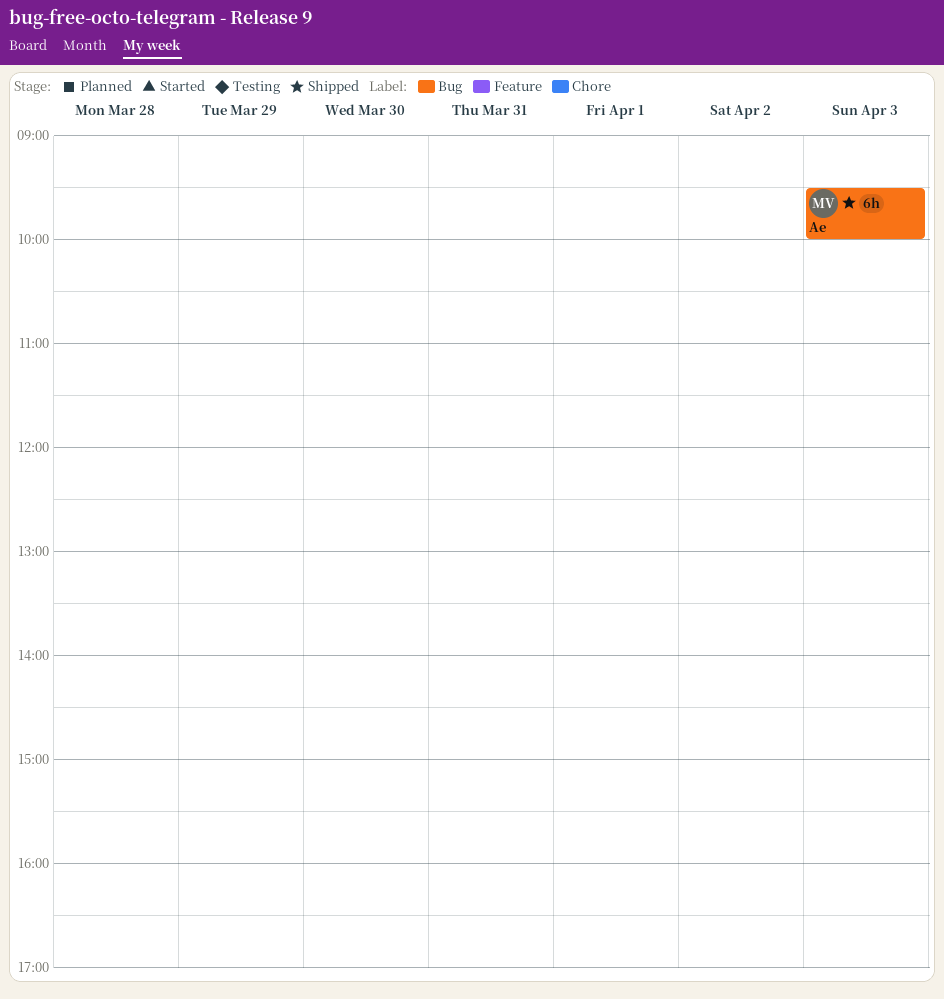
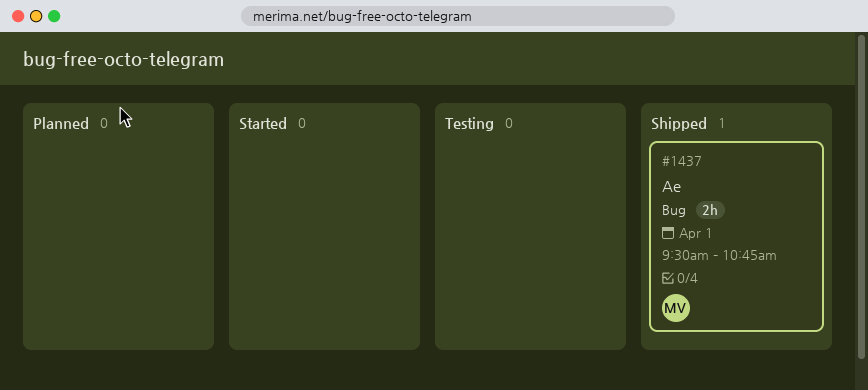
Ae, estimate: 6h -> 2h
Ae, day: Apr 3 -> Apr 1
Ae, ends: 10:00 -> 10:45

